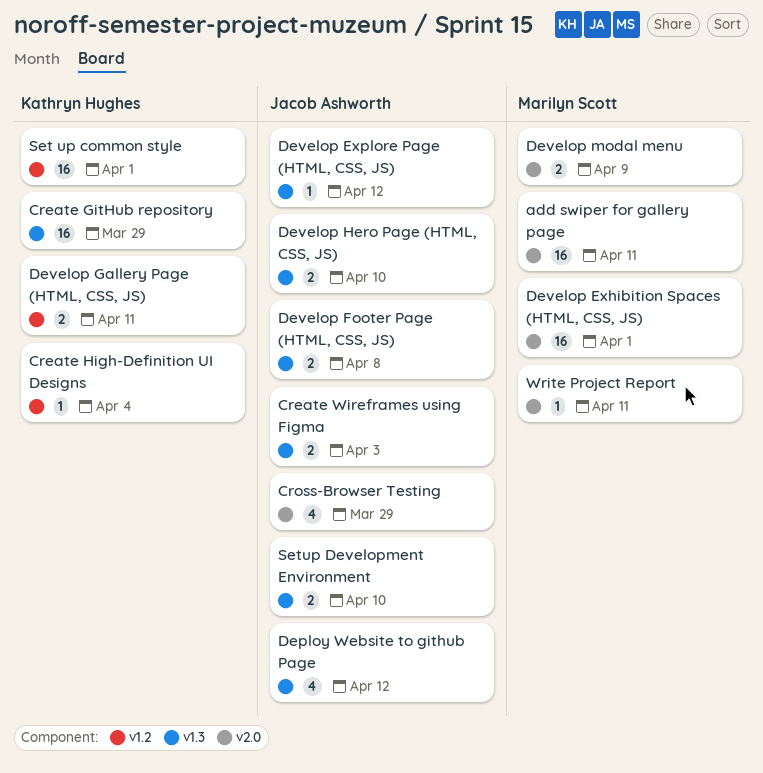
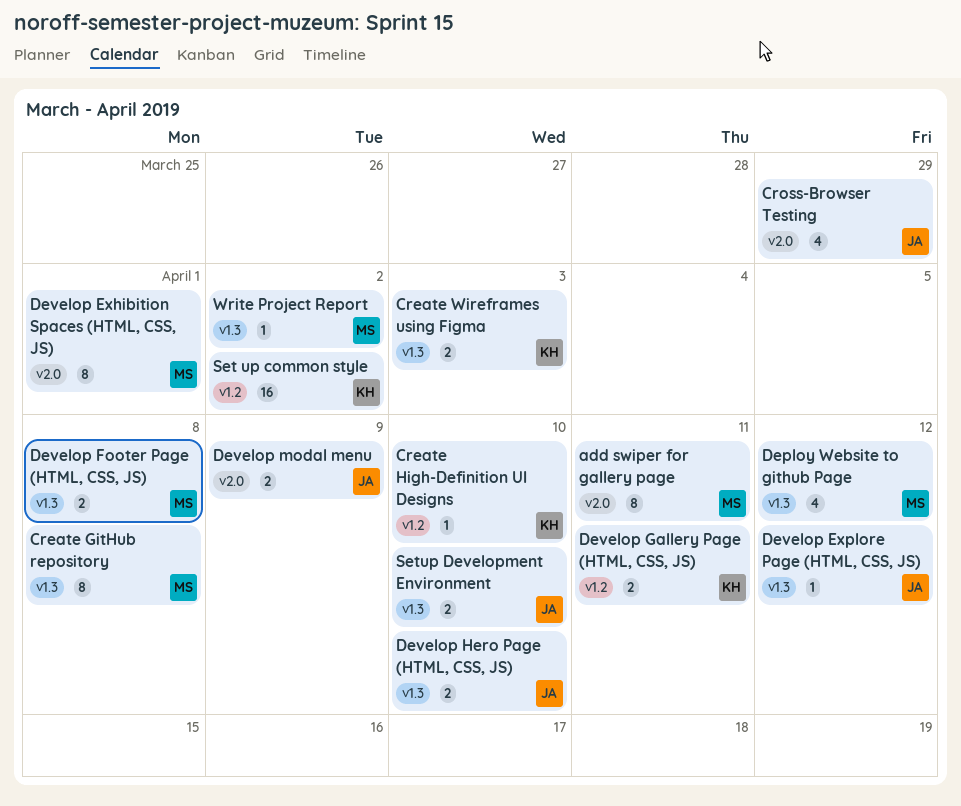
add swiper for gallery page, estimate: 16 -> 8
Create GitHub repository, owner: Kathryn Hughes -> Marilyn Scott
Create GitHub repository, estimate: 16 -> 8
Create GitHub repository, due: Mar 29 -> Apr 8
Create High-Definition UI Designs, due: Apr 4 -> Apr 10
Create Wireframes using Figma, owner: Jacob Ashworth -> Kathryn Hughes
Deploy Website to github Page, owner: Jacob Ashworth -> Marilyn Scott
Develop Exhibition Spaces (HTML, CSS, JS), estimate: 16 -> 8
Develop Footer Page (HTML, CSS, JS), owner: Jacob Ashworth -> Marilyn Scott
Develop modal menu, owner: Marilyn Scott -> Jacob Ashworth
Set up common style, due: Apr 1 -> Apr 2
Write Project Report, label: v2.0 -> v1.3
Write Project Report, due: Apr 11 -> Apr 2

